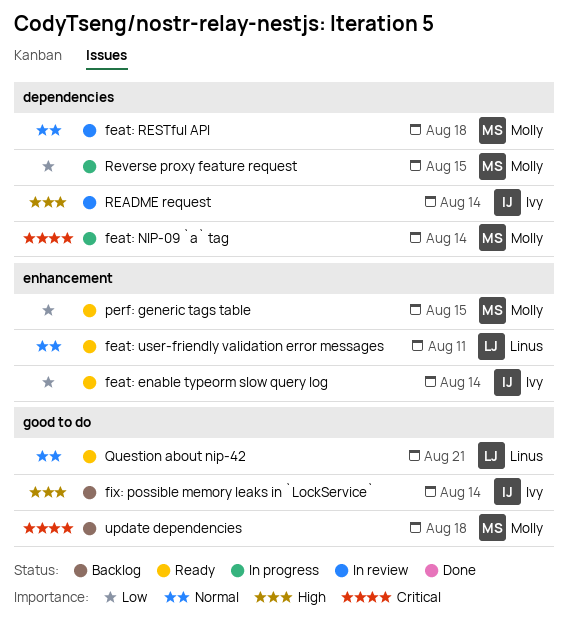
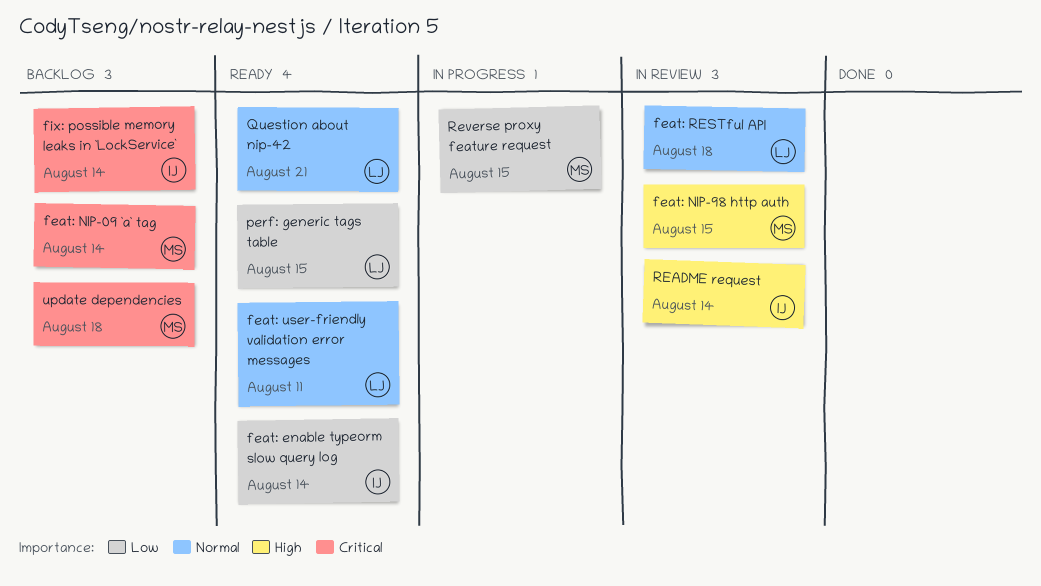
feat: NIP-09 `a` tag, status: In progress -> Backlog
feat: NIP-98 http auth: none -> present
feat: RESTful API, owner: Molly -> Linus
fix: possible memory leaks in `LockService`, priority: High -> Critical
perf: generic tags table, owner: Molly -> Linus

